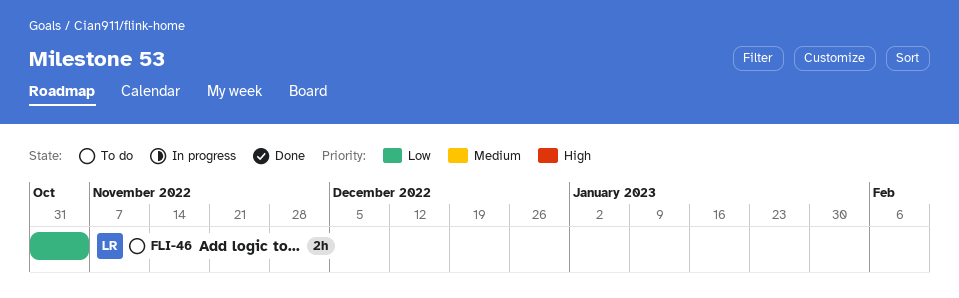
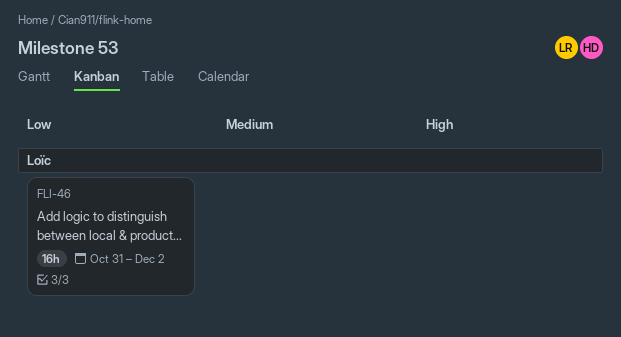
FLI-46, estimate: 2h -> 16h
FLI-46, due: Nov 4 -> Dec 2

